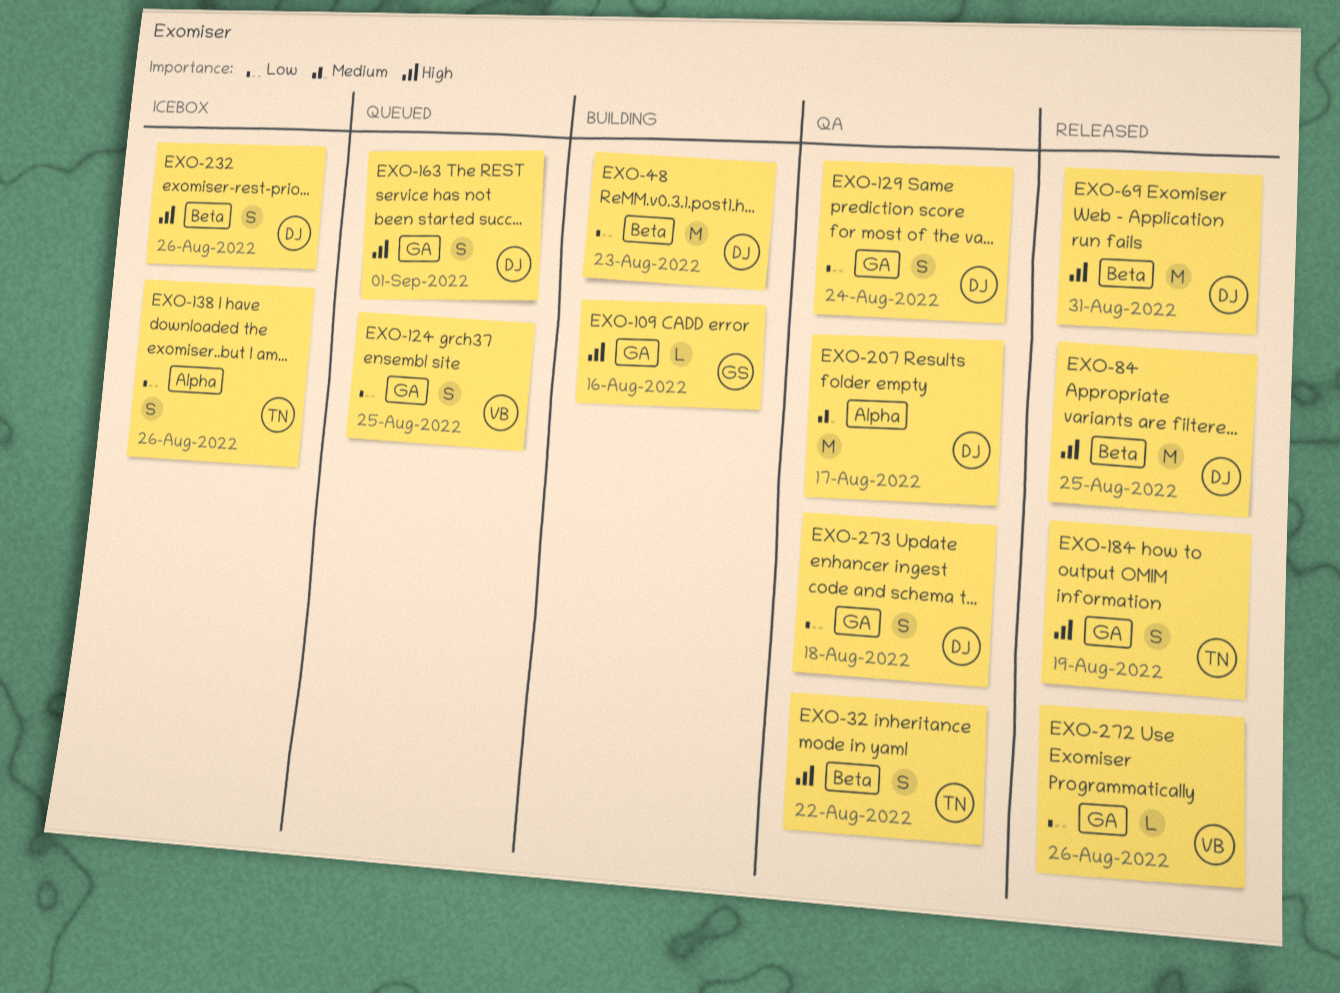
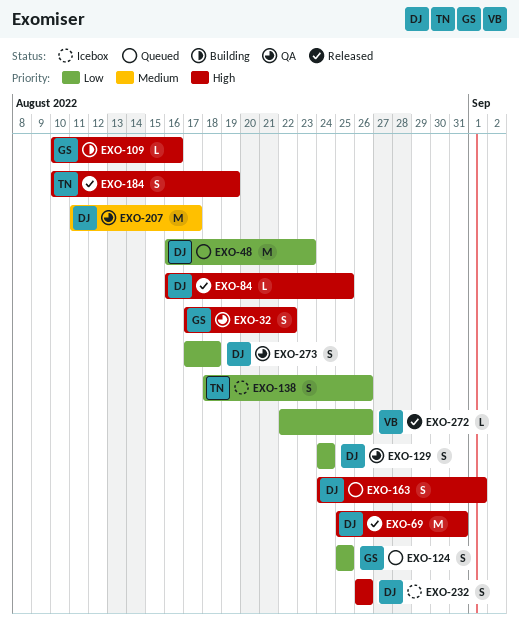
EXO-32, owner: TN -> GS
EXO-48, status: Building -> Queued
EXO-84, estimate: M -> L
EXO-124, owner: VB -> GS

